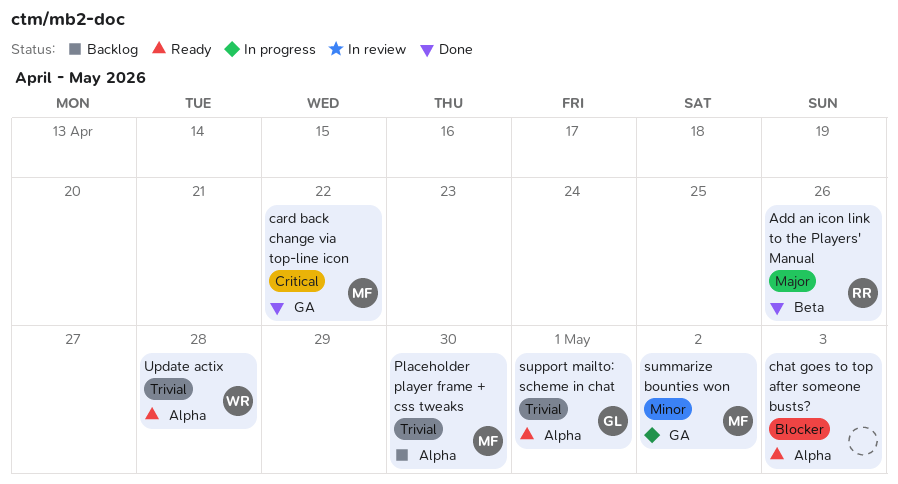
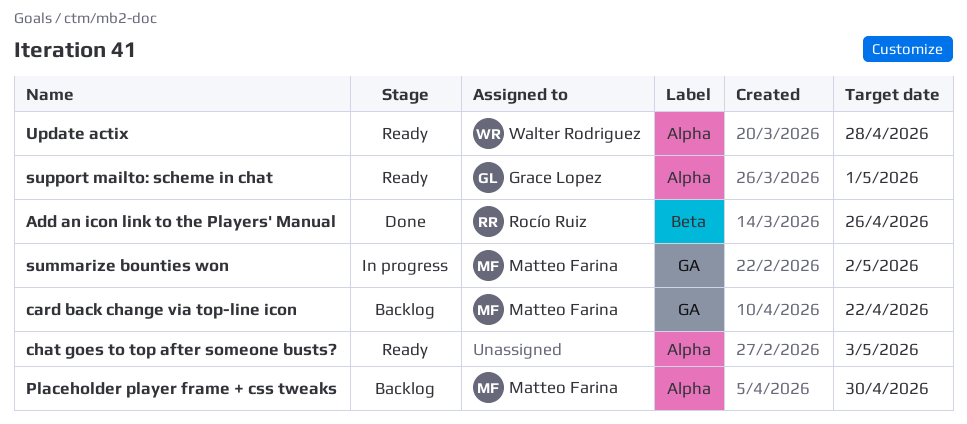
card back change via top-line icon, status: Done -> Backlog

